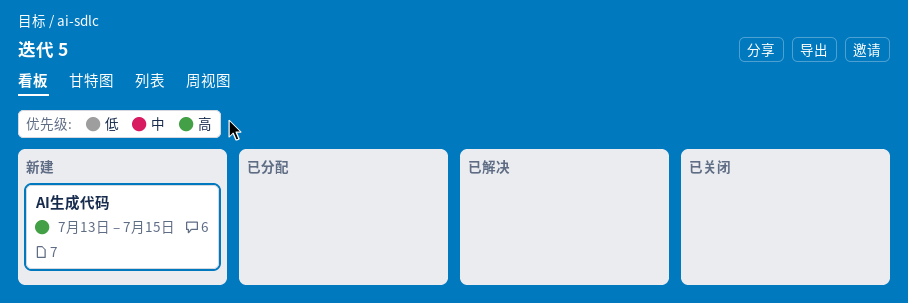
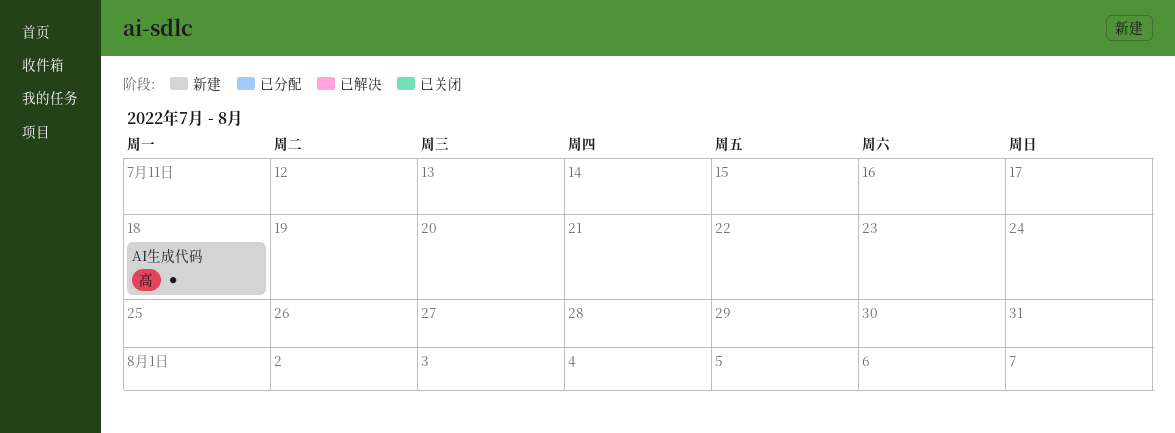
AI生成代码, due: Jul 15 -> Jul 18

